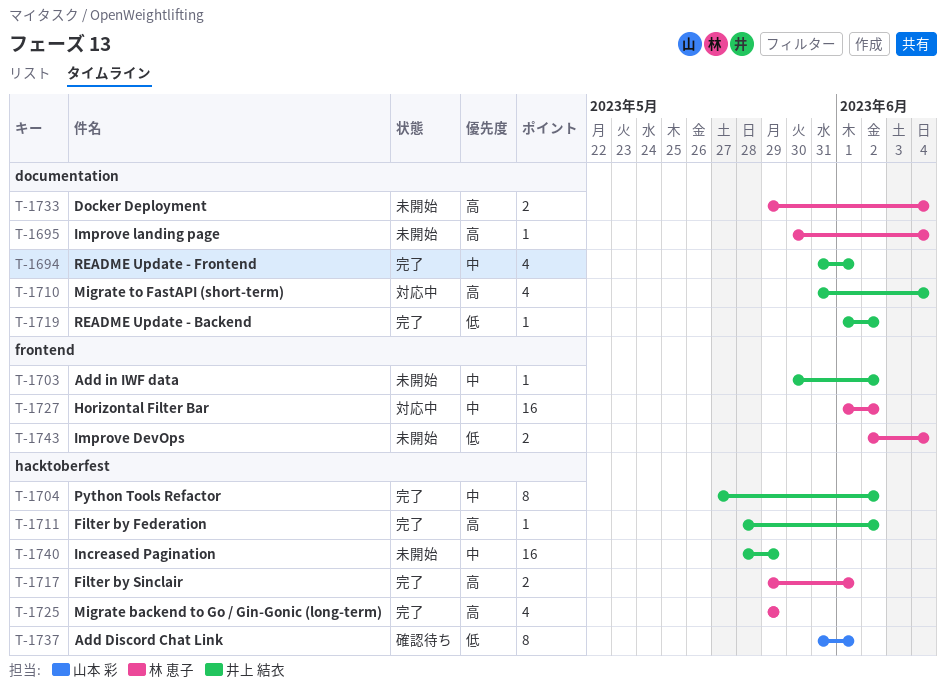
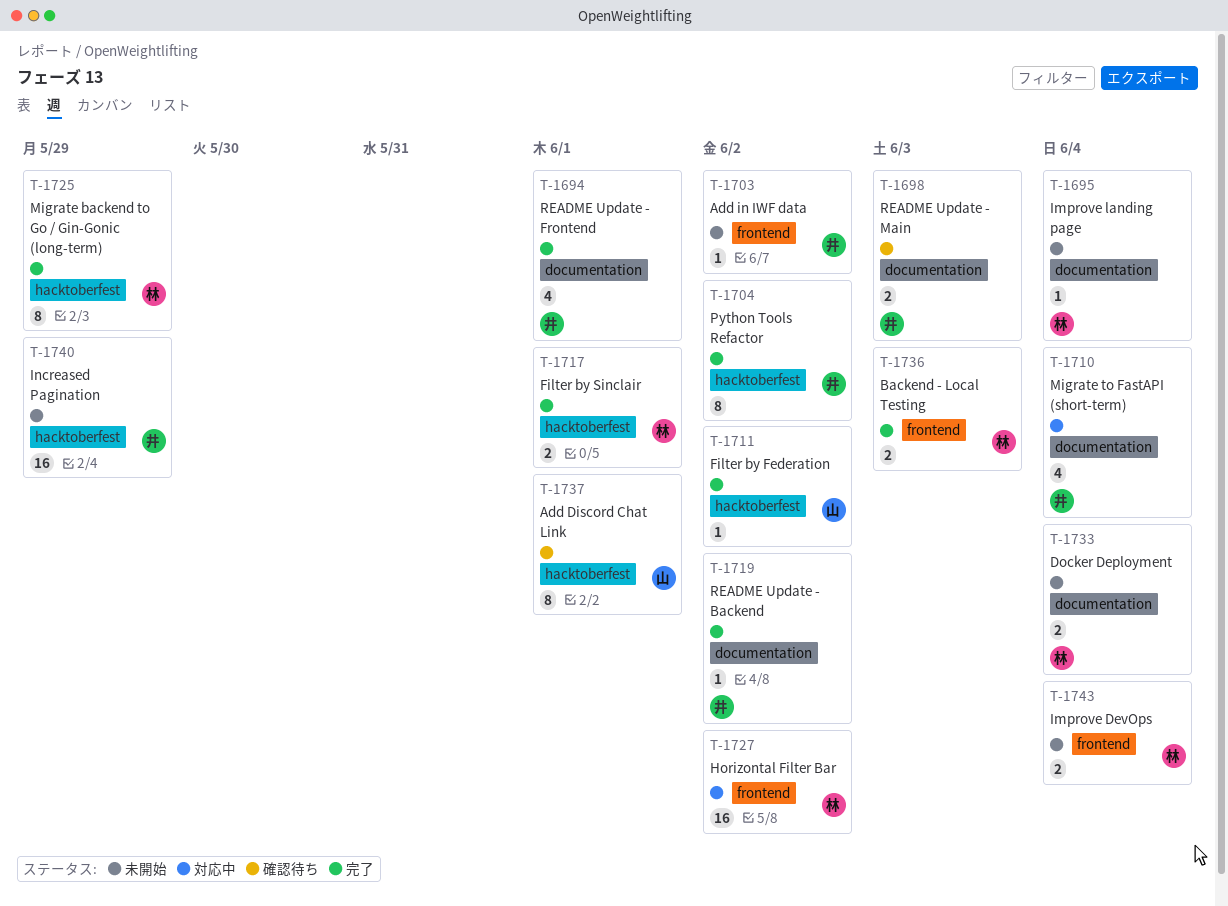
T-1698: none -> present
T-1711, owner: 井上 結衣 -> 山本 彩
T-1725, estimate: 4 -> 8
T-1736: none -> present

